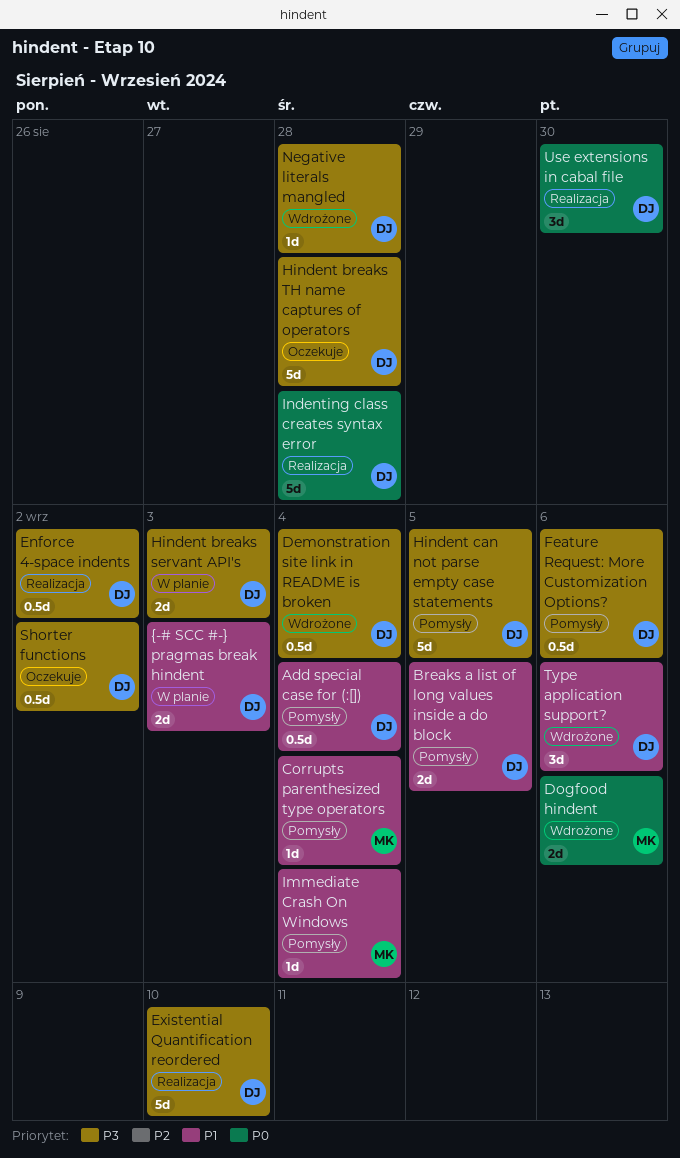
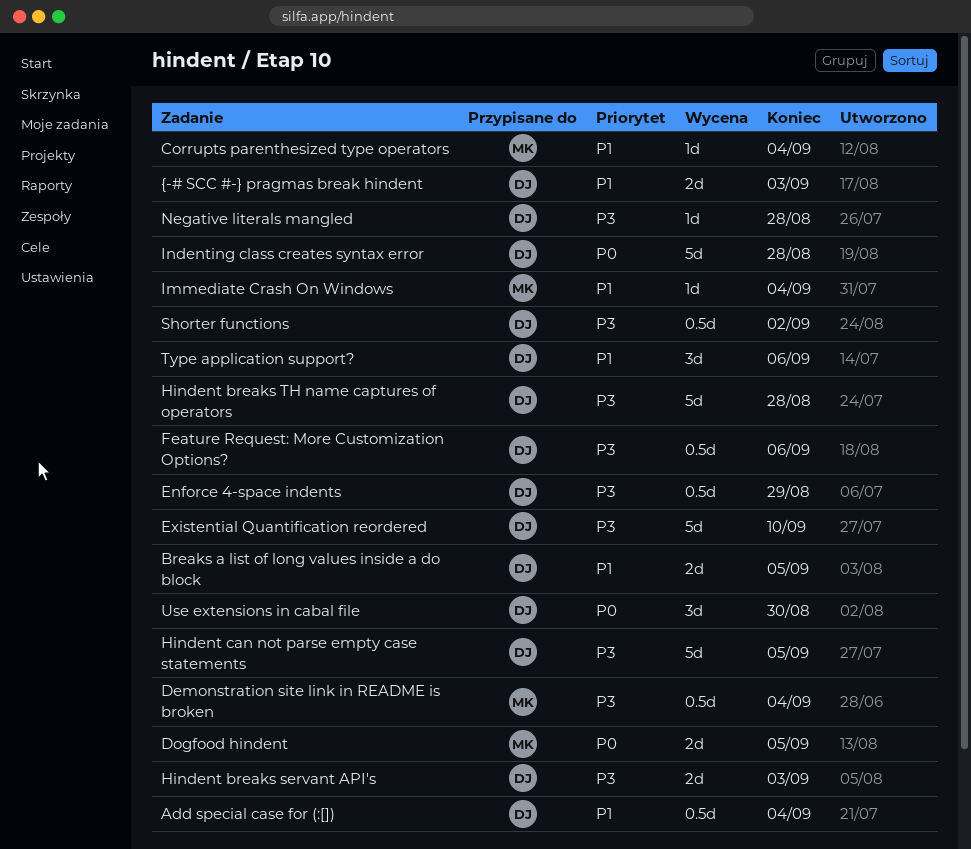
Demonstration site link in README is broken, owner: DJ -> MK
Dogfood hindent, due: Sep 6 -> Sep 5
Enforce 4-space indents, due: Sep 2 -> Aug 29

